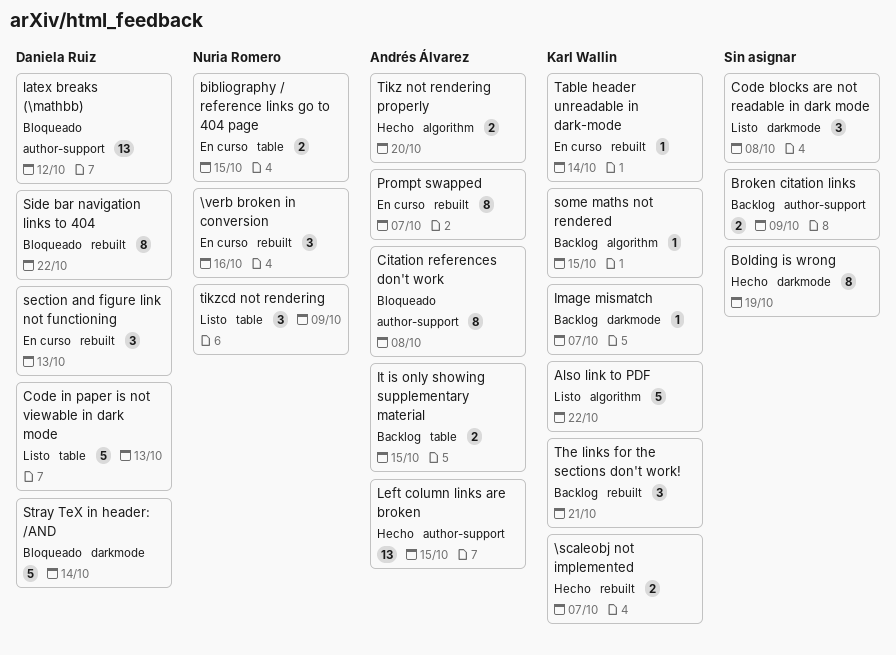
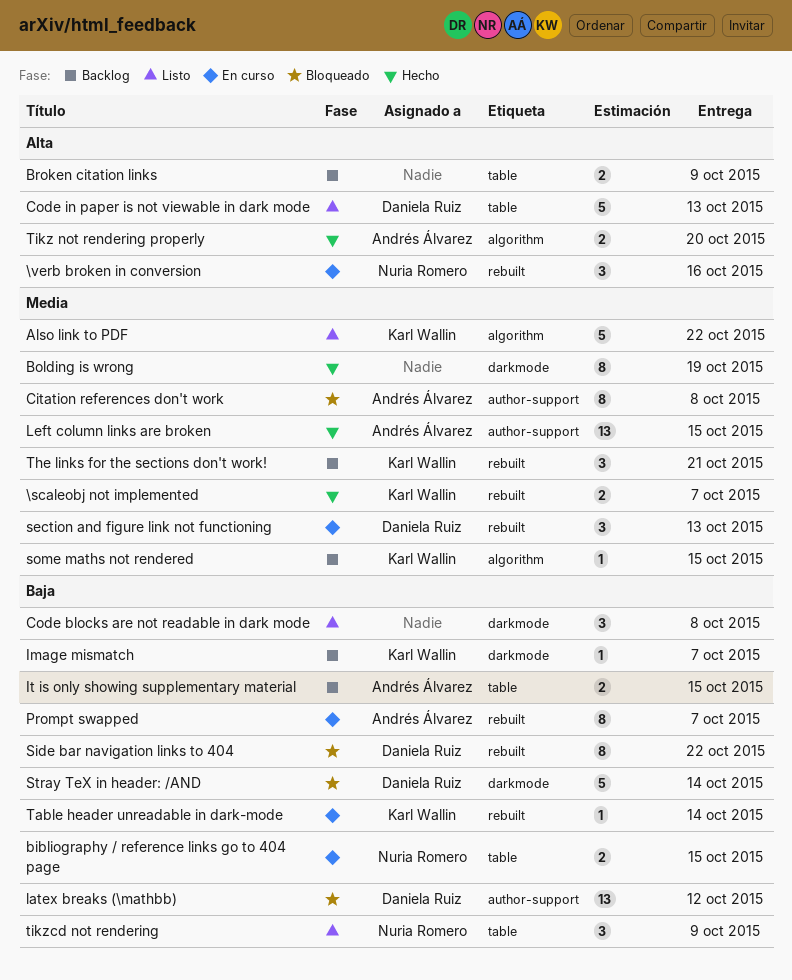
Broken citation links, label: author-support -> table

